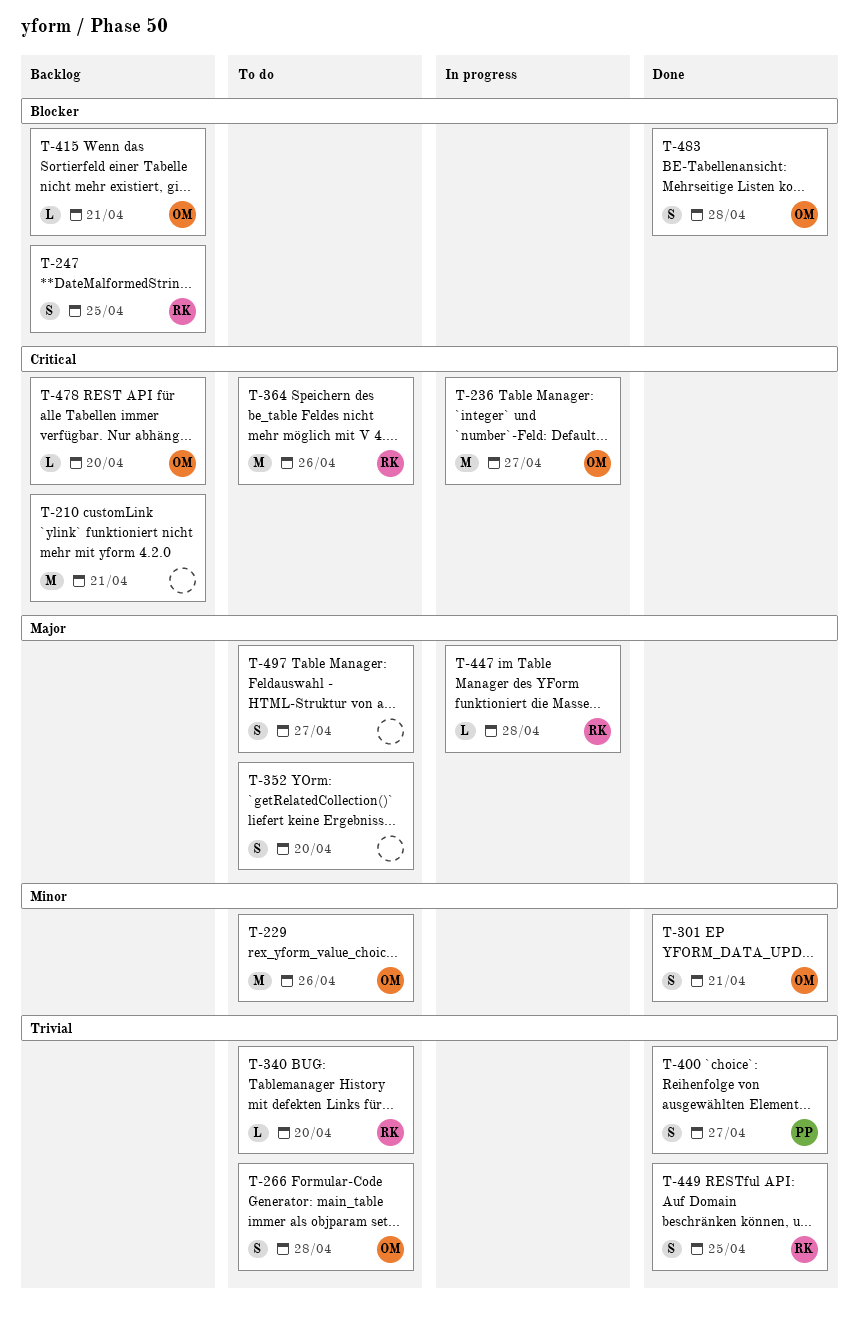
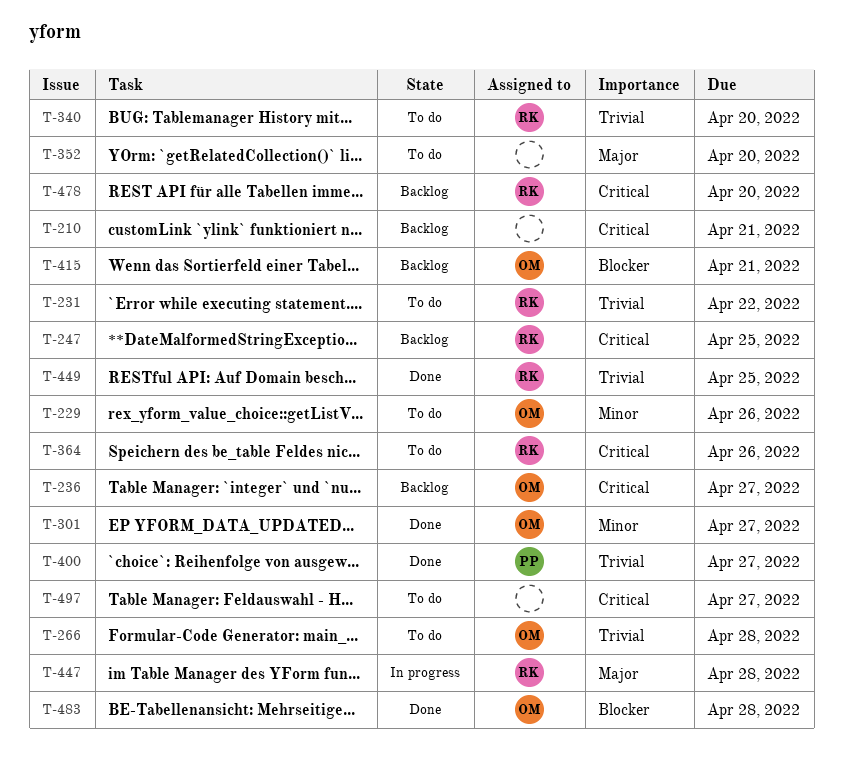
T-231: none -> present
T-236, status: In progress -> Backlog
T-247, priority: Blocker -> Critical
T-301, due: Apr 21 -> Apr 27
T-478, owner: OM -> RK
T-497, priority: Major -> Critical

